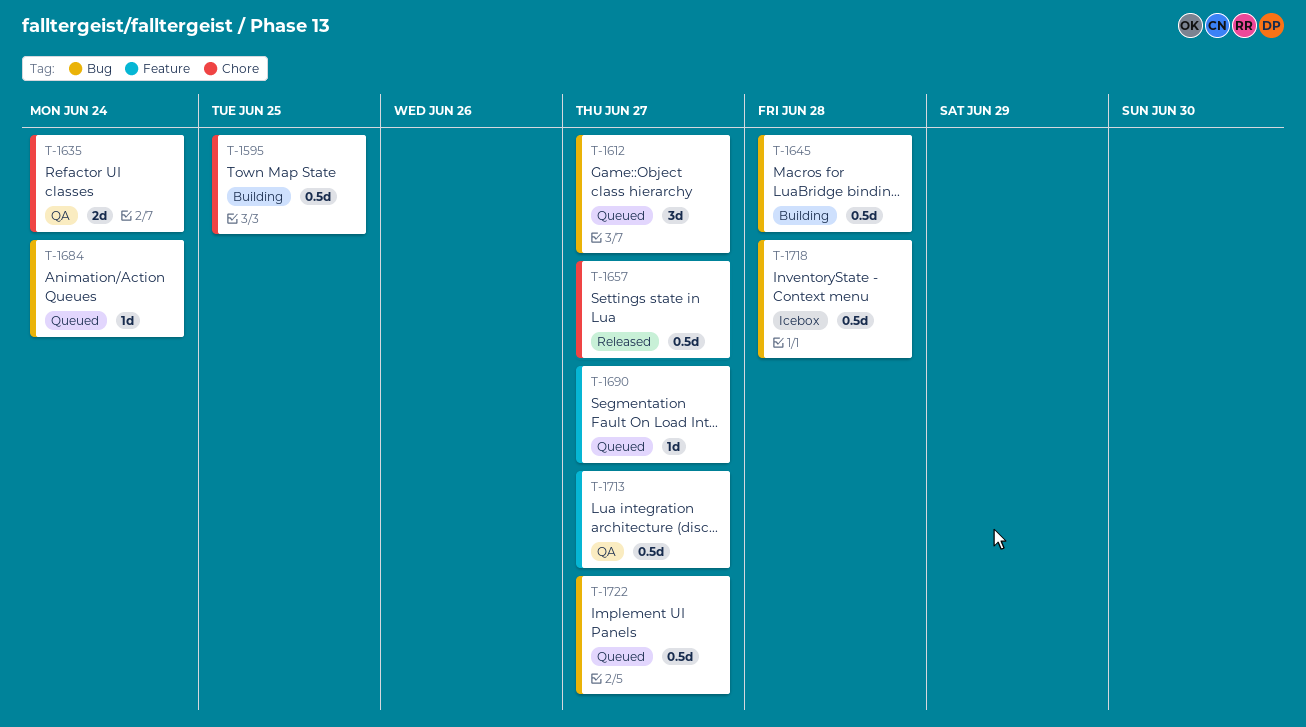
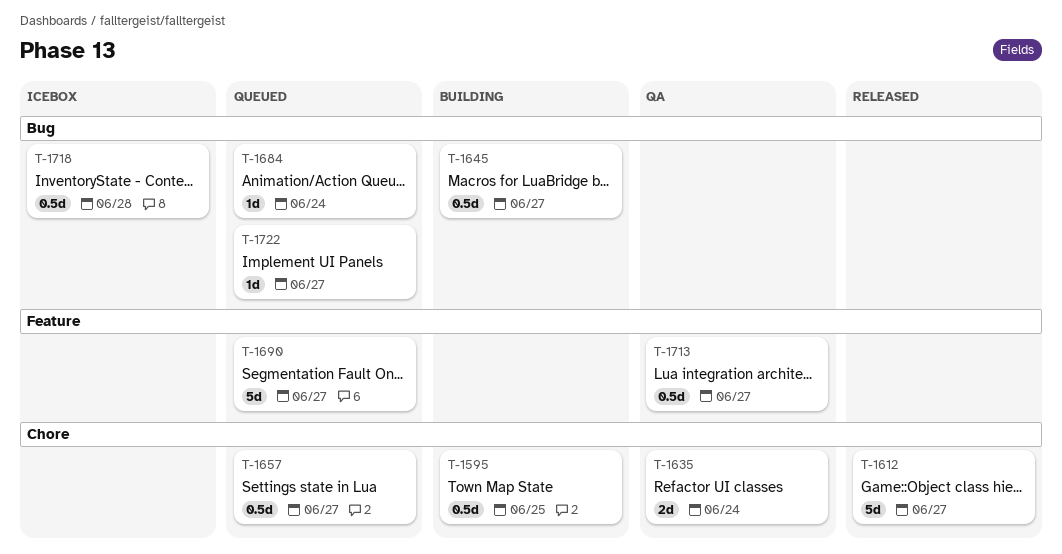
T-1612, status: Queued -> Released
T-1612, label: Bug -> Chore
T-1612, estimate: 3d -> 5d
T-1645, due: Jun 28 -> Jun 27
T-1657, status: Released -> Queued
T-1690, estimate: 1d -> 5d
T-1722, estimate: 0.5d -> 1d

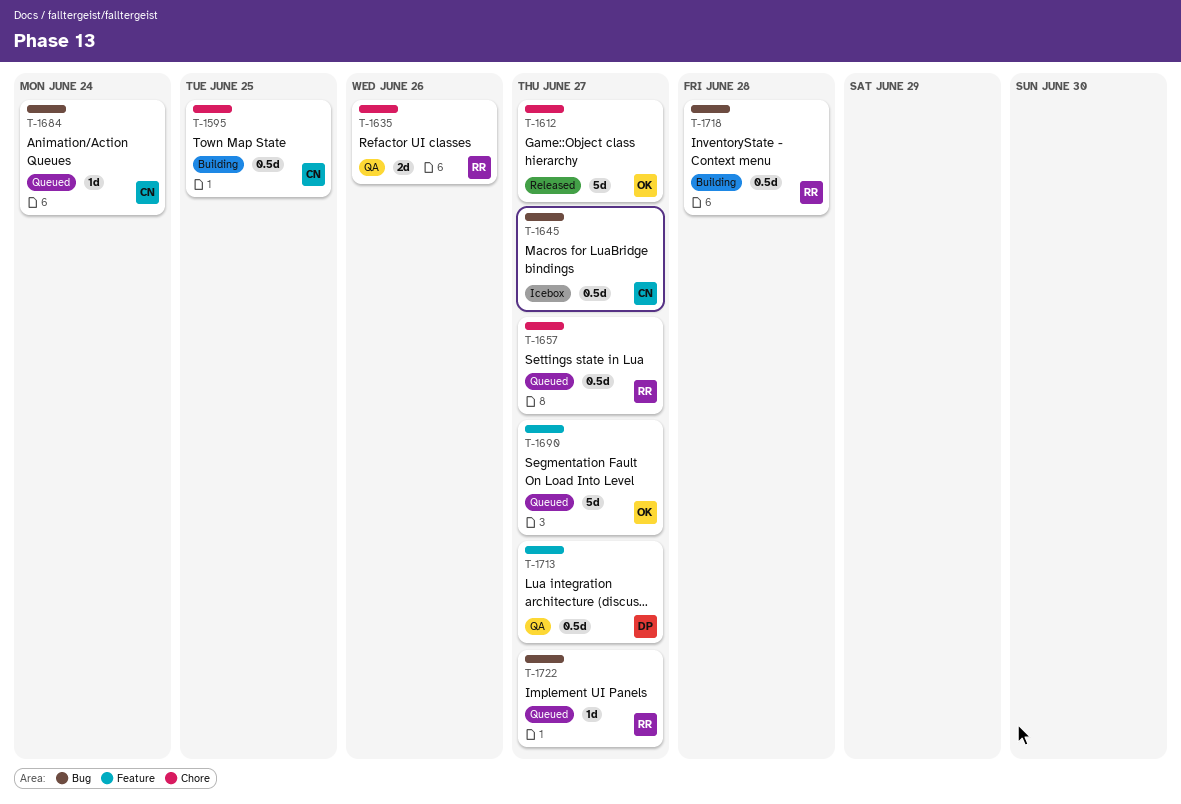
T-1635, due: Jun 24 -> Jun 26
T-1645, status: Building -> Icebox
T-1718, status: Icebox -> Building

